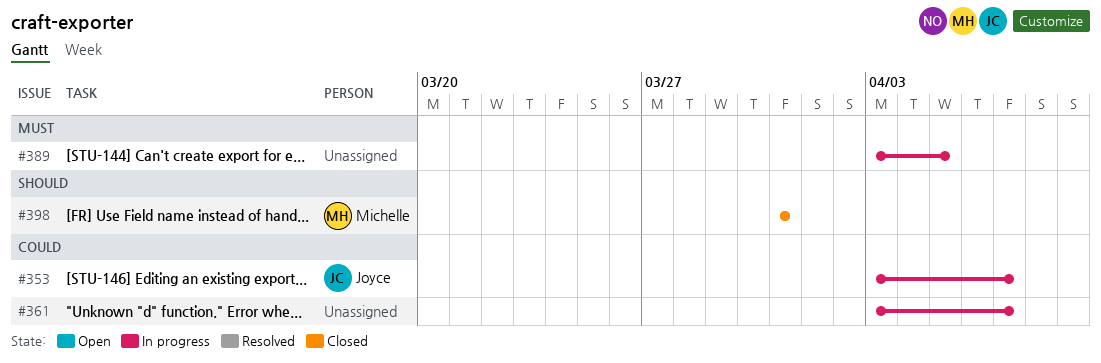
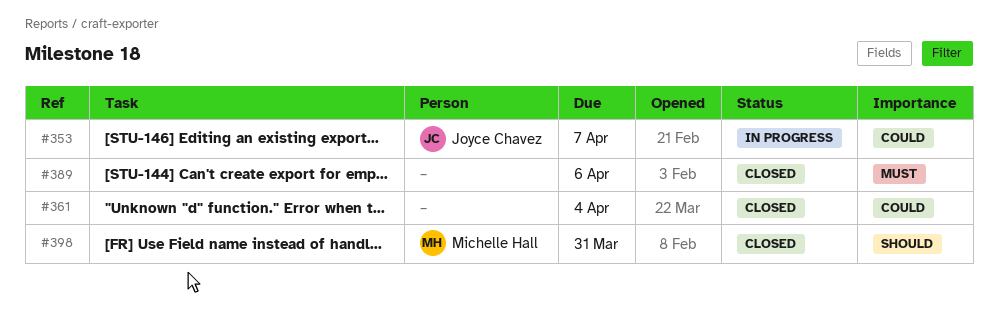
#361, status: In progress -> Closed
#361, due: Apr 7 -> Apr 4
#389, status: In progress -> Closed
#389, due: Apr 5 -> Apr 6

